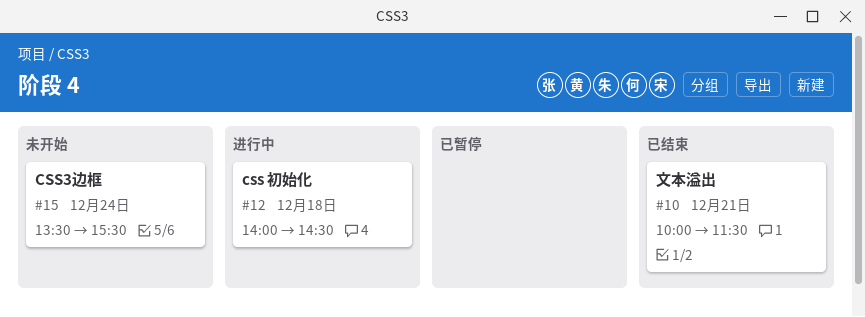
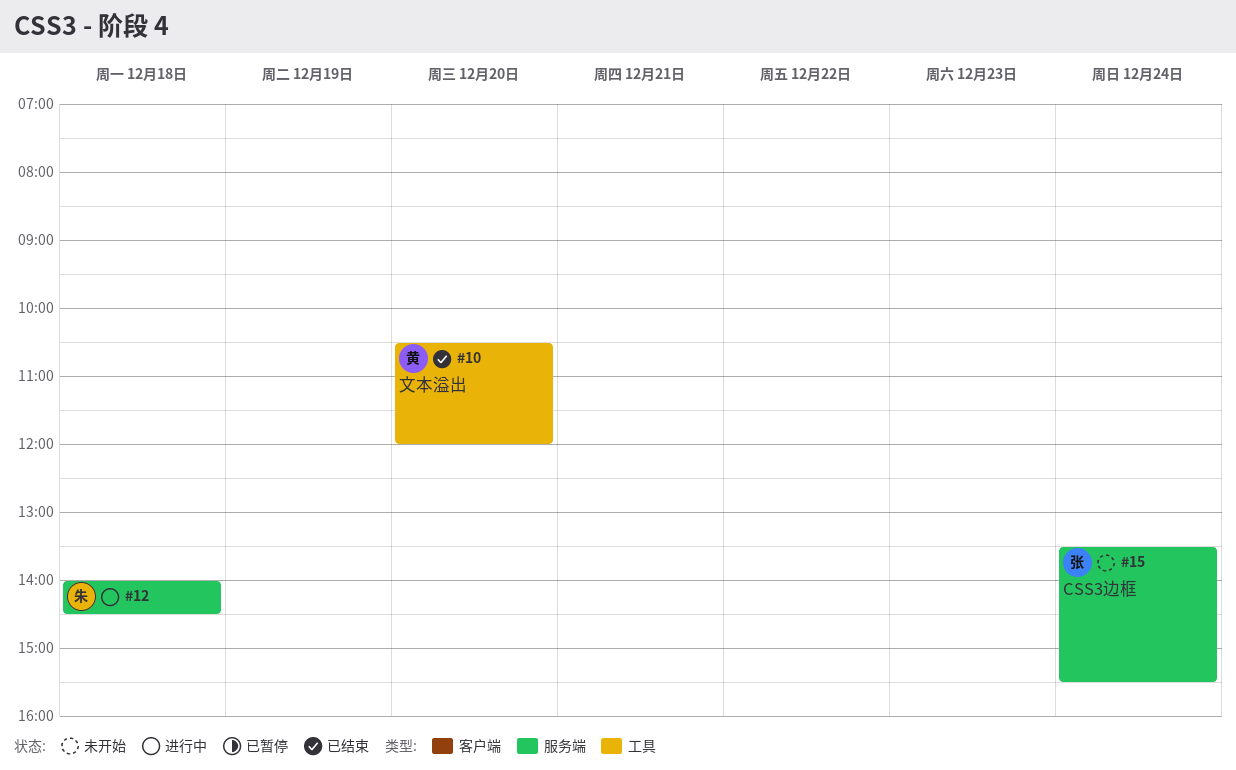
#10, day: Dec 21 -> Dec 20
#10, begins: 10:00 -> 10:30
#10, ends: 11:30 -> 12:00

